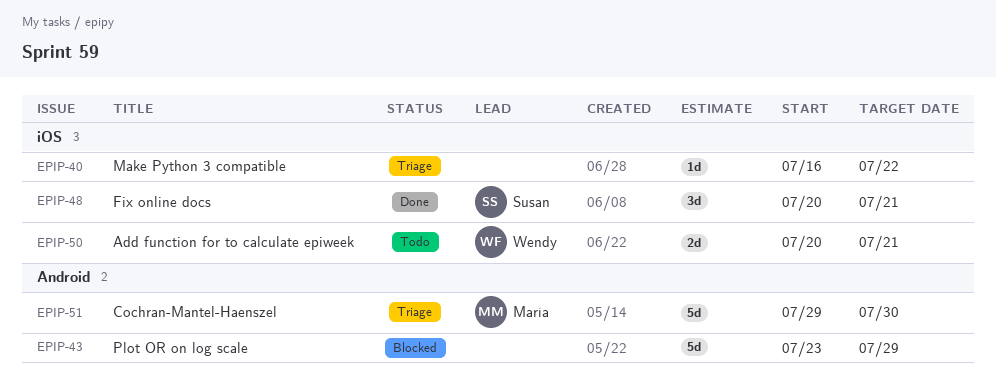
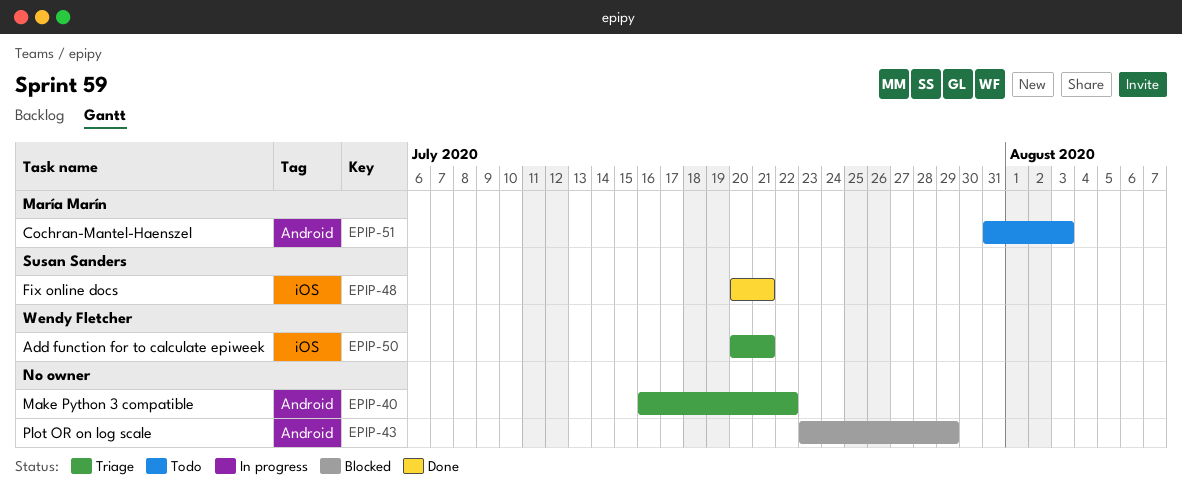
EPIP-40, label: iOS -> Android
EPIP-50, status: Todo -> Triage
EPIP-51, status: Triage -> Todo
EPIP-51, start: Jul 29 -> Jul 31
EPIP-51, due: Jul 30 -> Aug 3

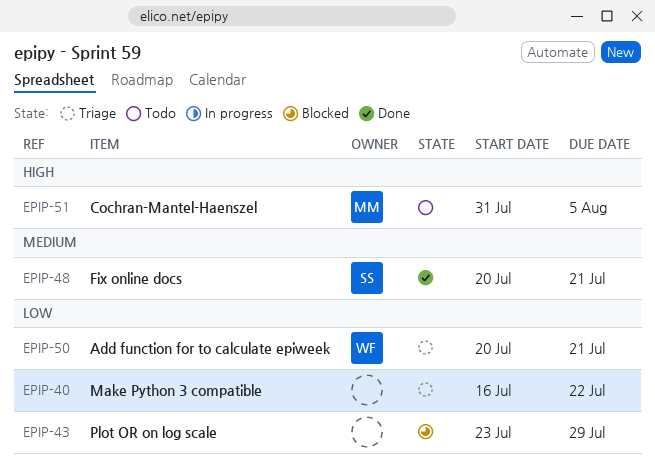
EPIP-51, due: Aug 3 -> Aug 5

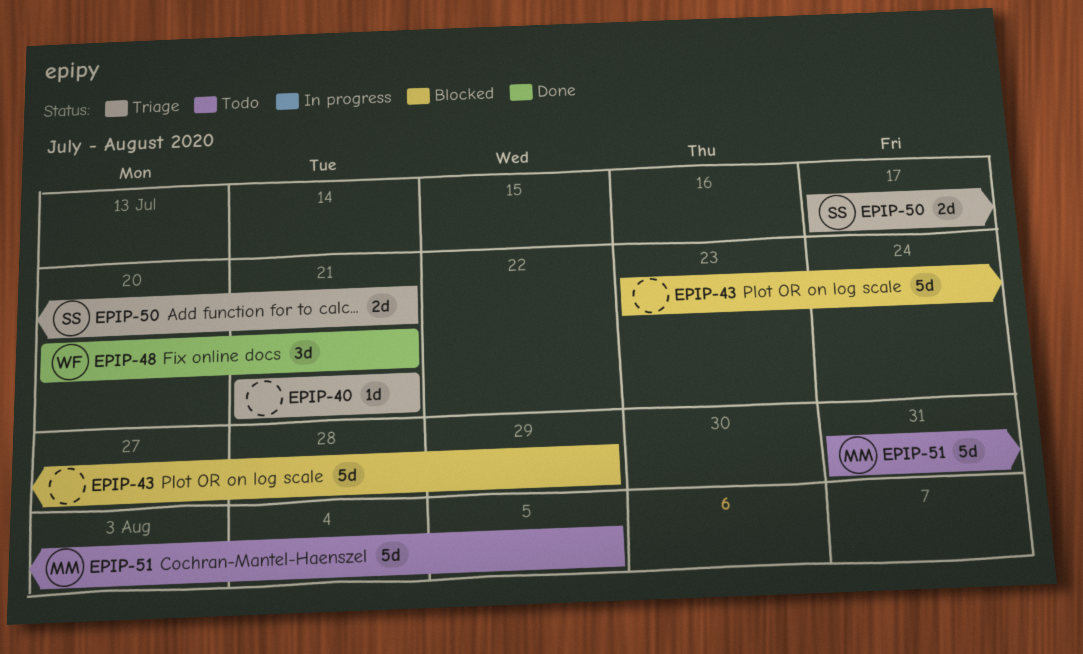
EPIP-40, start: Jul 16 -> Jul 21
EPIP-40, due: Jul 22 -> Jul 21
EPIP-48, owner: SS -> WF
EPIP-50, owner: WF -> SS
EPIP-50, start: Jul 20 -> Jul 17

